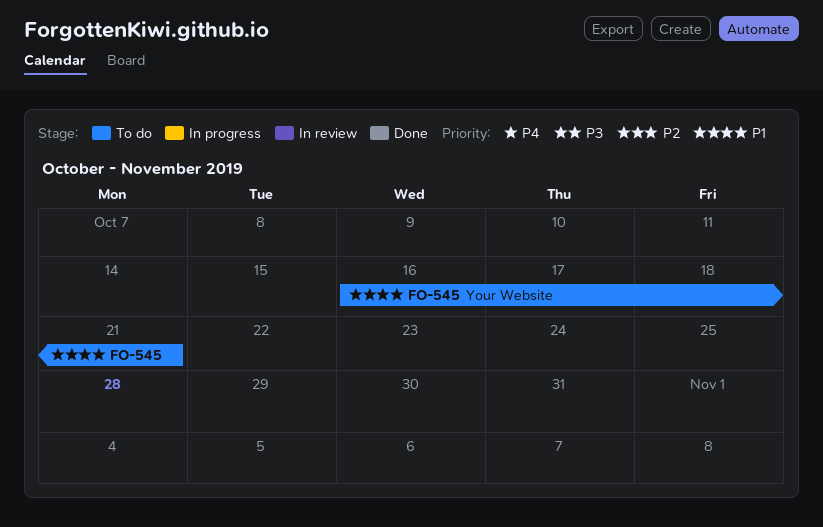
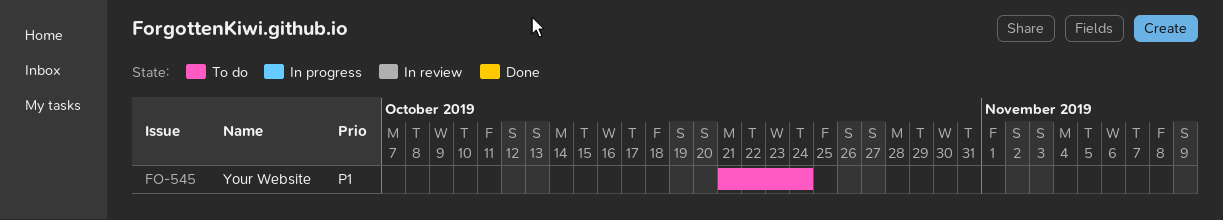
FO-545, start: Oct 16 -> Oct 21
FO-545, due: Oct 21 -> Oct 24

